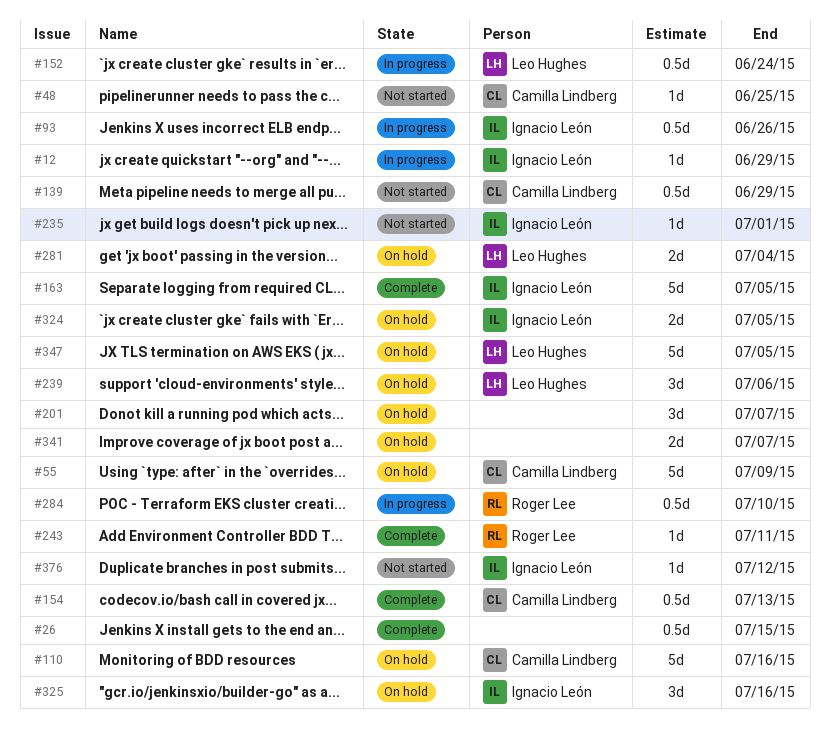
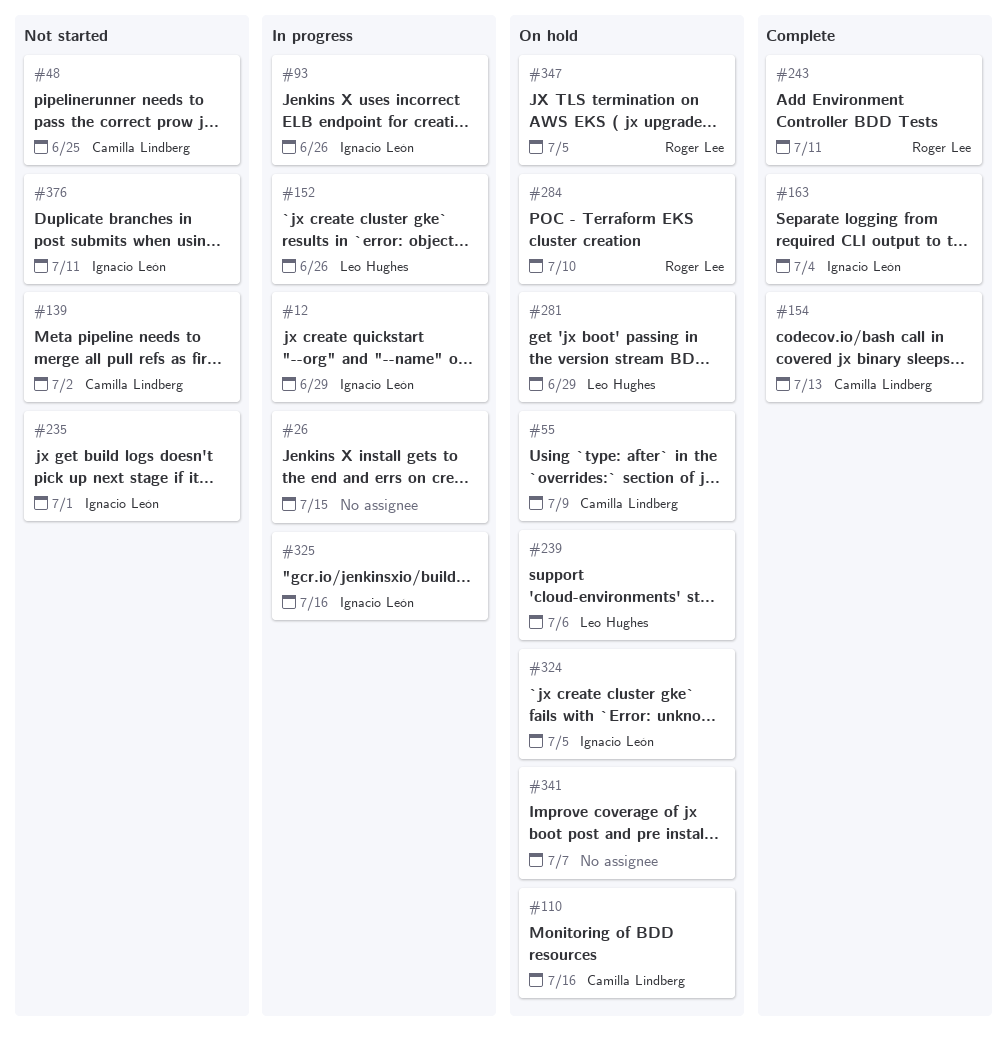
#26, status: Complete -> In progress
#139, due: Jun 29 -> Jul 2
#152, due: Jun 24 -> Jun 26
#163, due: Jul 5 -> Jul 4
#201: present -> none
#281, due: Jul 4 -> Jun 29
#284, status: In progress -> On hold
#325, status: On hold -> In progress
#347, owner: Leo Hughes -> Roger Lee
#376, due: Jul 12 -> Jul 11

